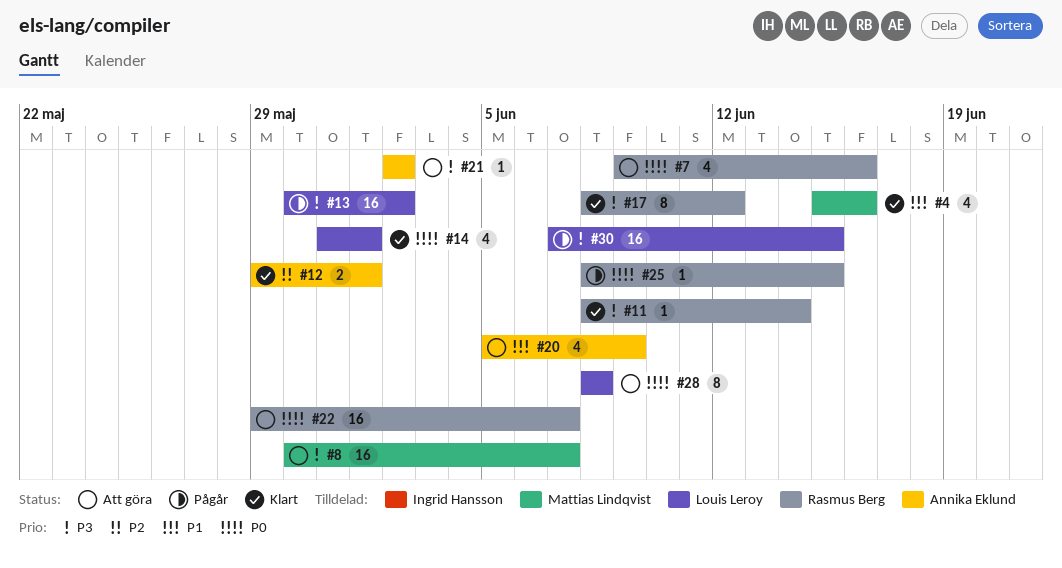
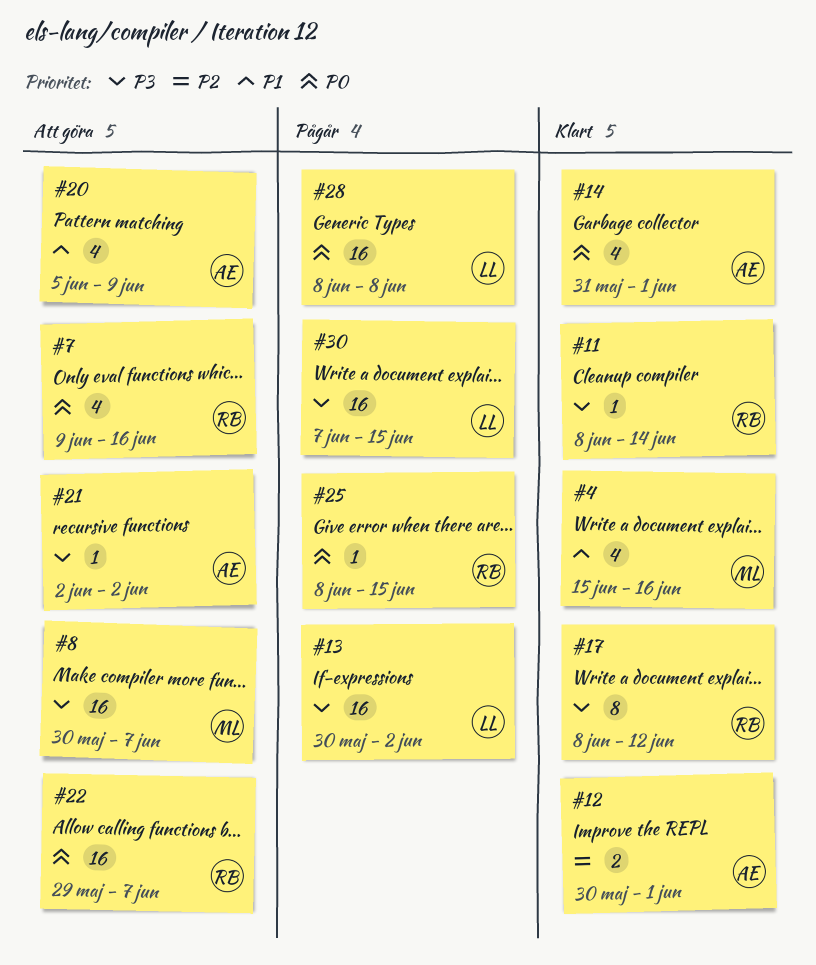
#12, start: May 29 -> May 30
#14, owner: Louis Leroy -> Annika Eklund
#28, status: Att göra -> Pågår
#28, estimate: 8 -> 16

